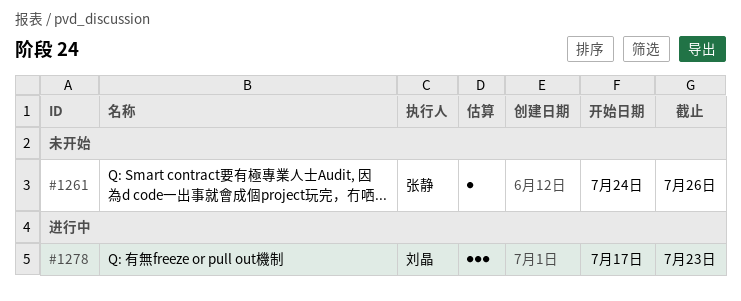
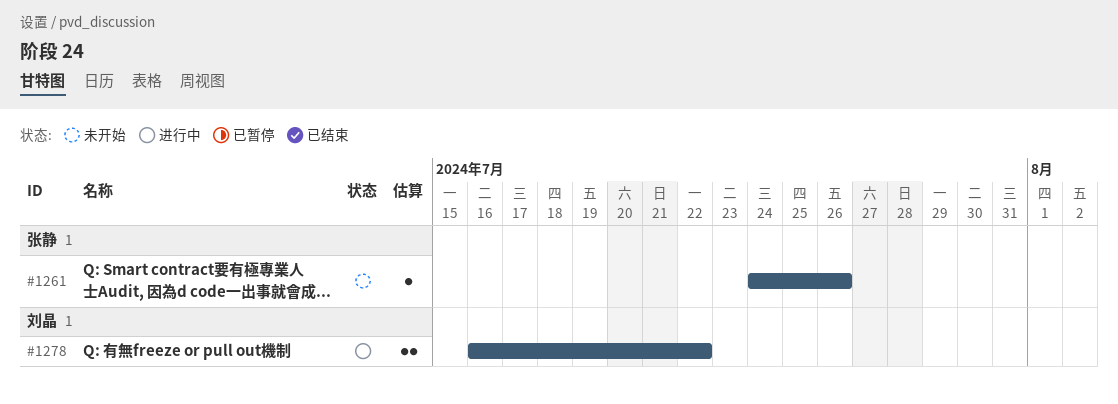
#1278, estimate: 3 -> 2
#1278, start: Jul 17 -> Jul 16
#1278, due: Jul 23 -> Jul 22

